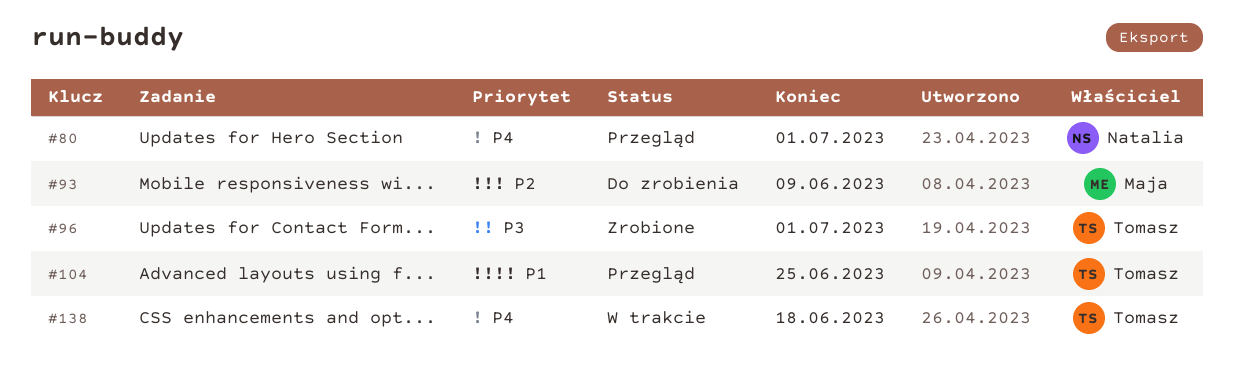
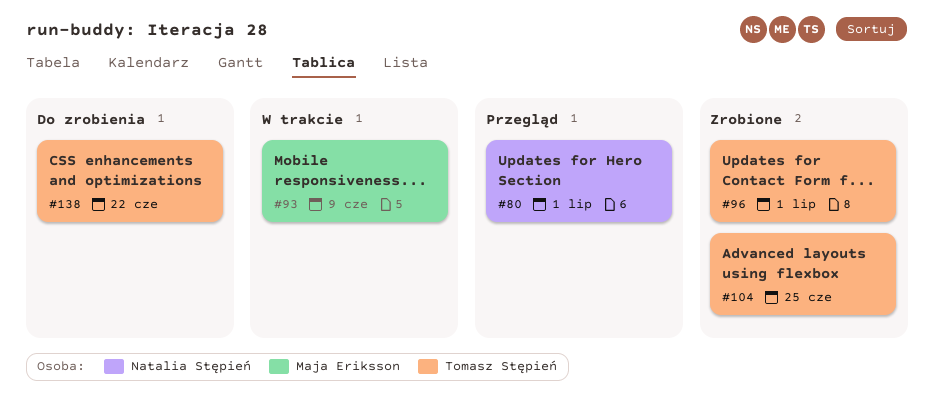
#93, status: Do zrobienia -> W trakcie
#104, status: Przegląd -> Zrobione
#138, status: W trakcie -> Do zrobienia
#138, due: Jun 18 -> Jun 22

